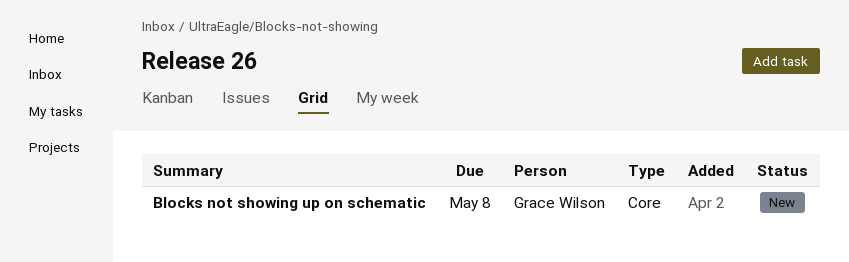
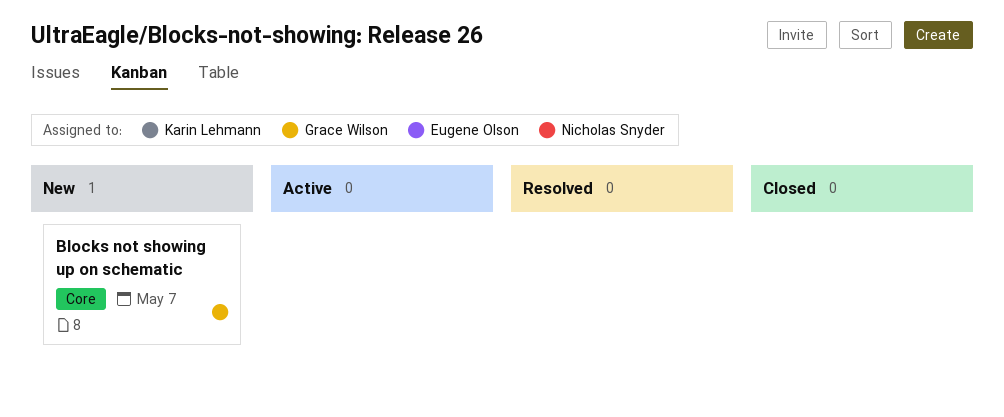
Blocks not showing up on schematic, due: May 8 -> May 7

